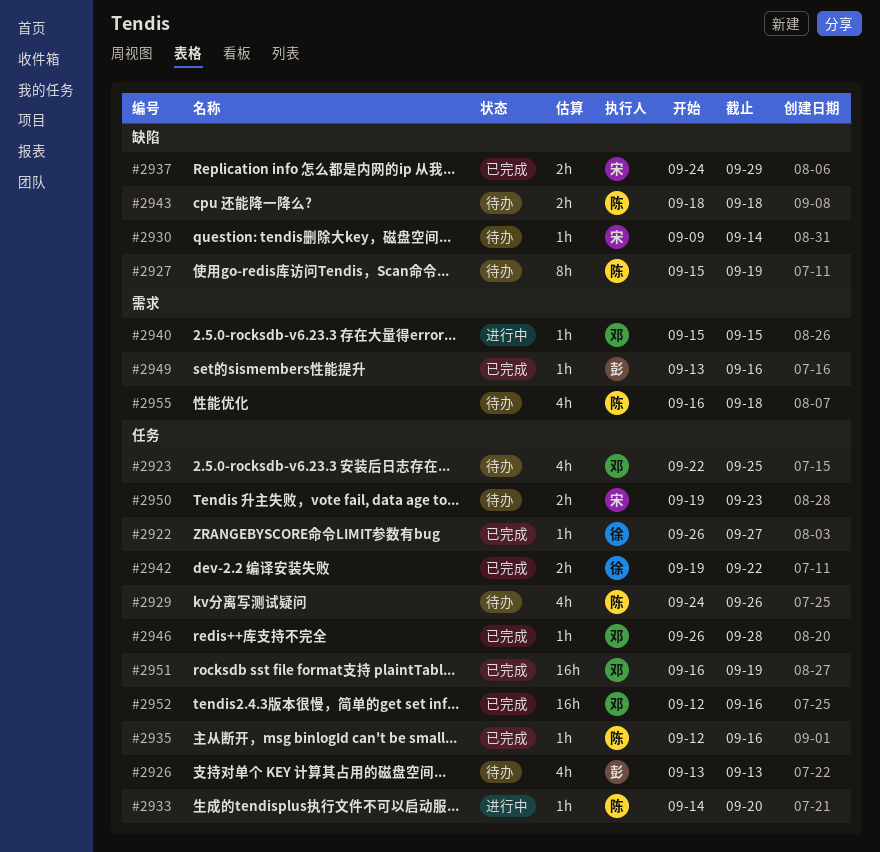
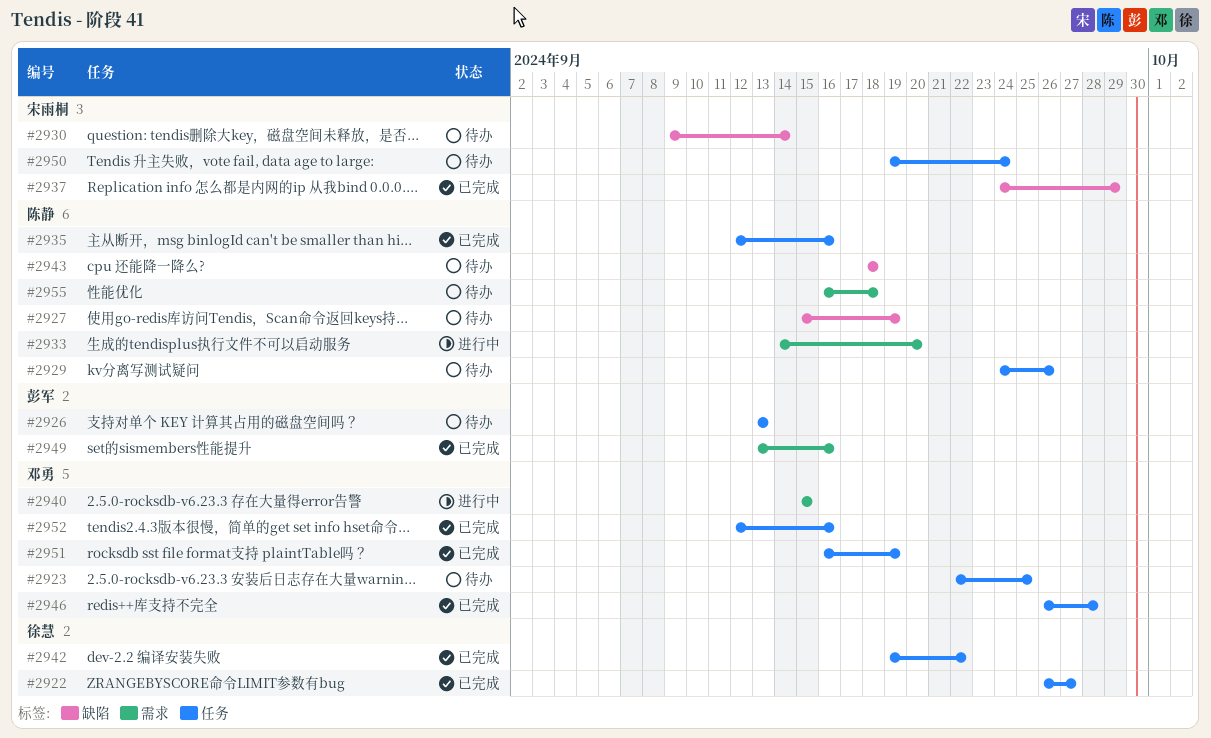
#2933, label: 任务 -> 需求
#2950, due: Sep 23 -> Sep 24

